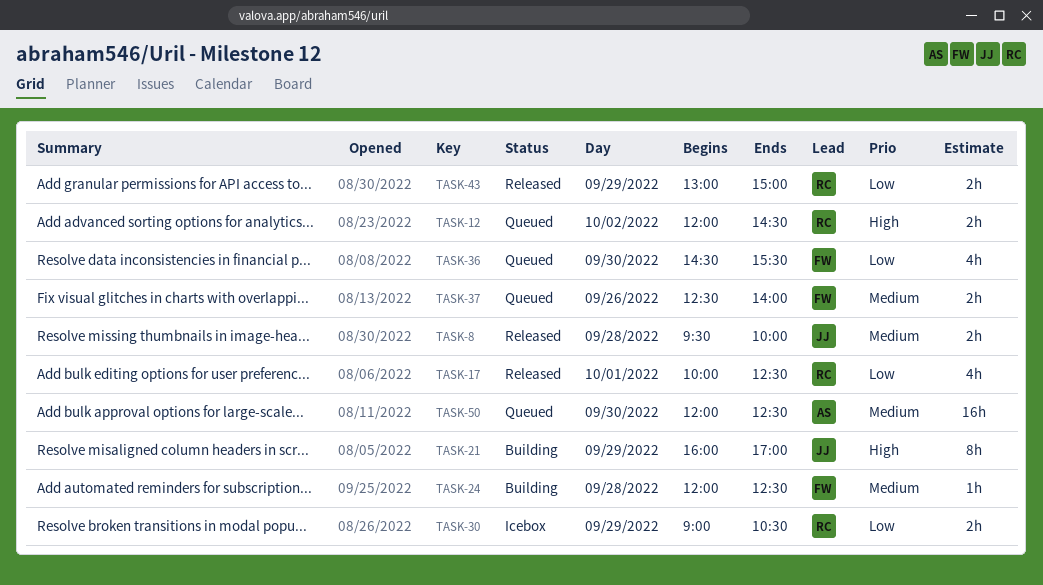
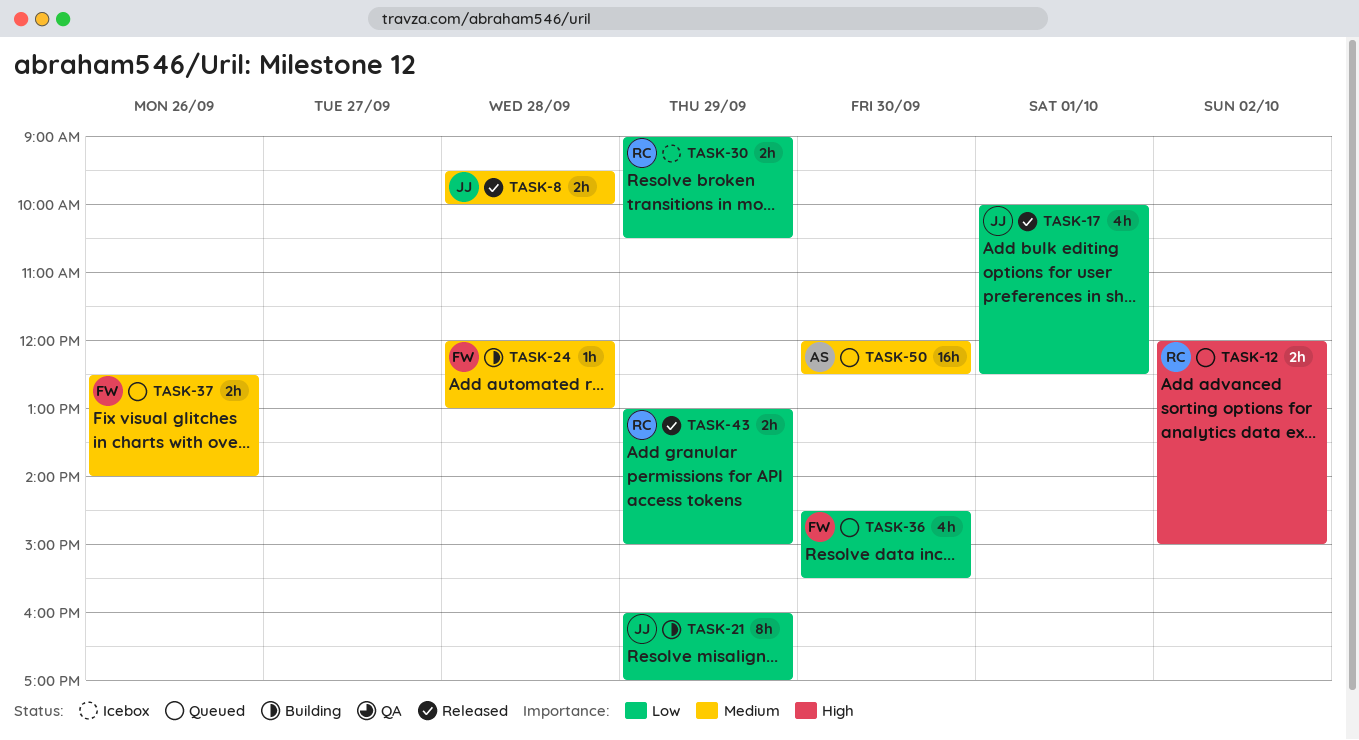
TASK-12, ends: 14:30 -> 15:00
TASK-17, owner: RC -> JJ
TASK-21, priority: High -> Low
TASK-24, ends: 12:30 -> 13:00

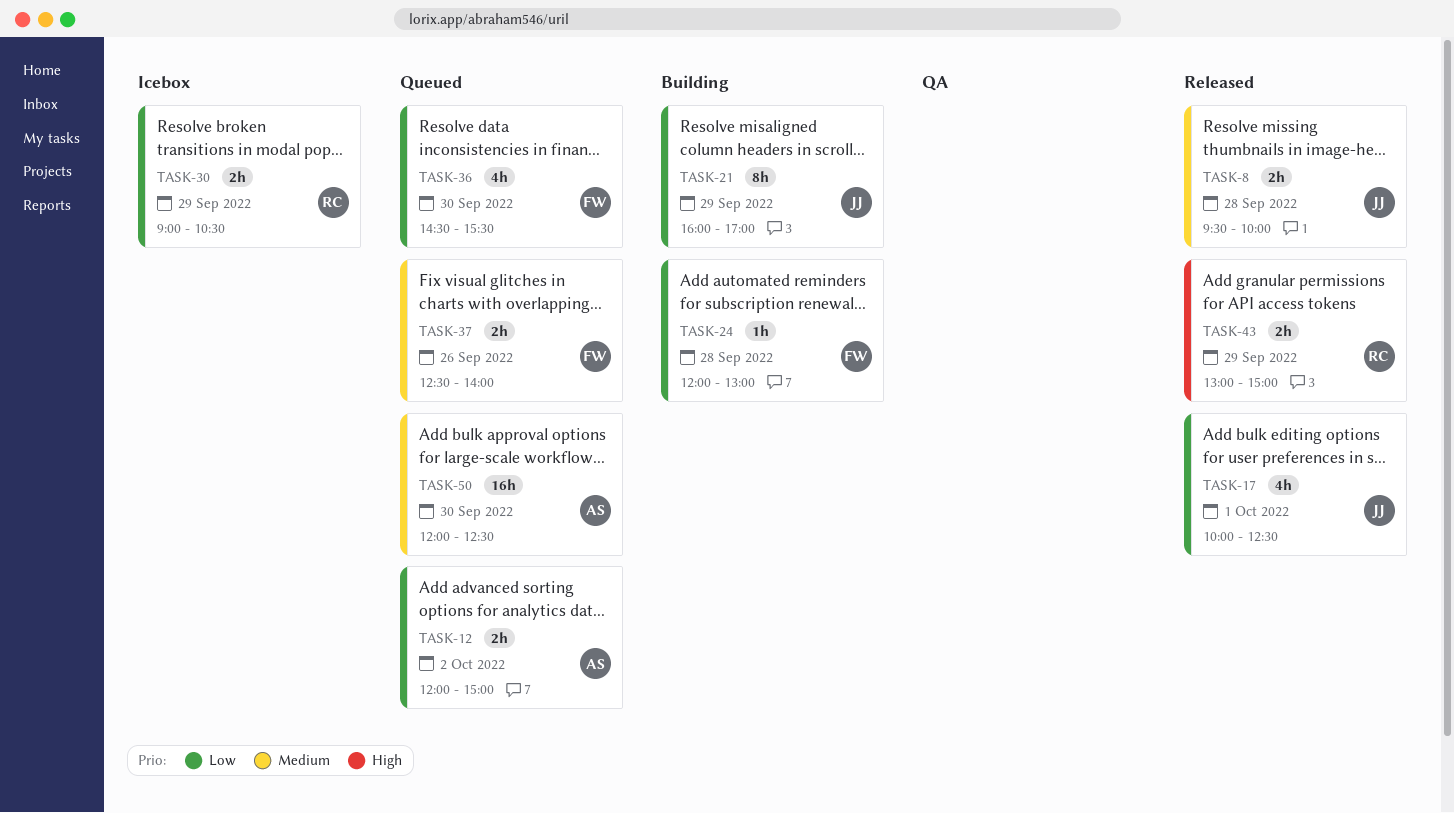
TASK-12, owner: RC -> AS
TASK-12, priority: High -> Low
TASK-24, priority: Medium -> Low
TASK-43, priority: Low -> High

